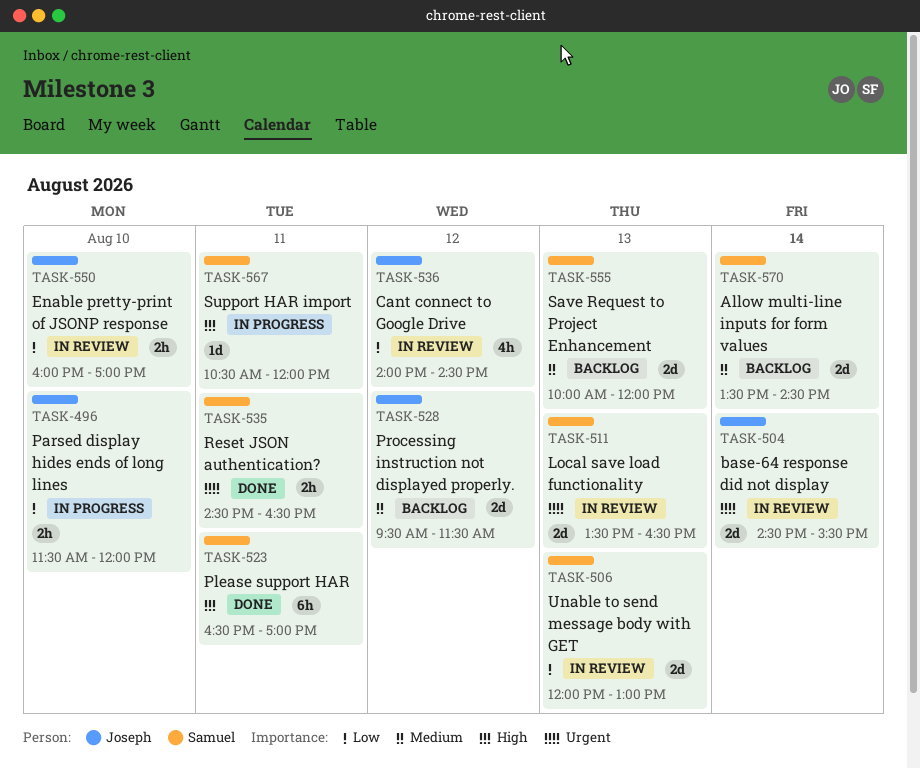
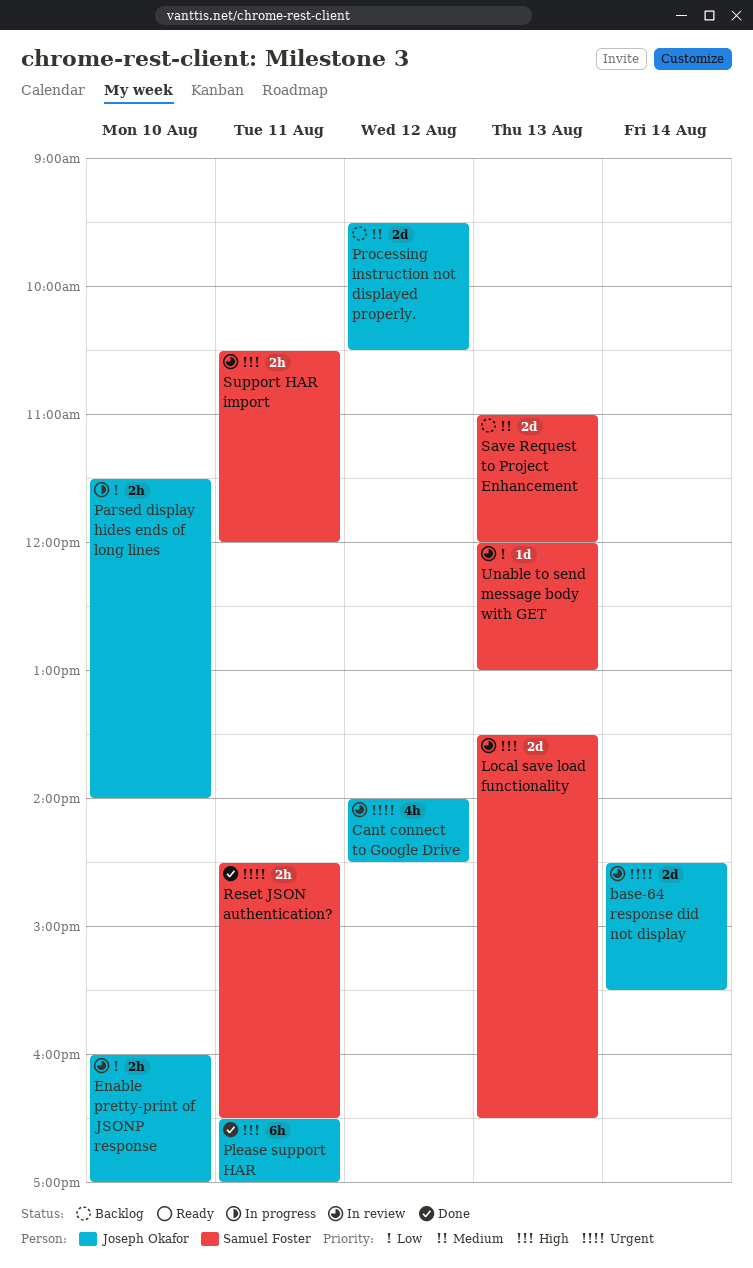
Allow multi-line inputs for form values: present -> none
Cant connect to Google Drive, priority: Low -> Urgent
Local save load functionality, priority: Urgent -> High
Parsed display hides ends of long lines, ends: 12:00 -> 14:00
Please support HAR, owner: Samuel Foster -> Joseph Okafor
Processing instruction not displayed properly., ends: 11:30 -> 10:30
Save Request to Project Enhancement, begins: 10:00 -> 11:00
Support HAR import, status: In progress -> In review
Support HAR import, estimate: 1d -> 2h
Unable to send message body with GET, estimate: 2d -> 1d

